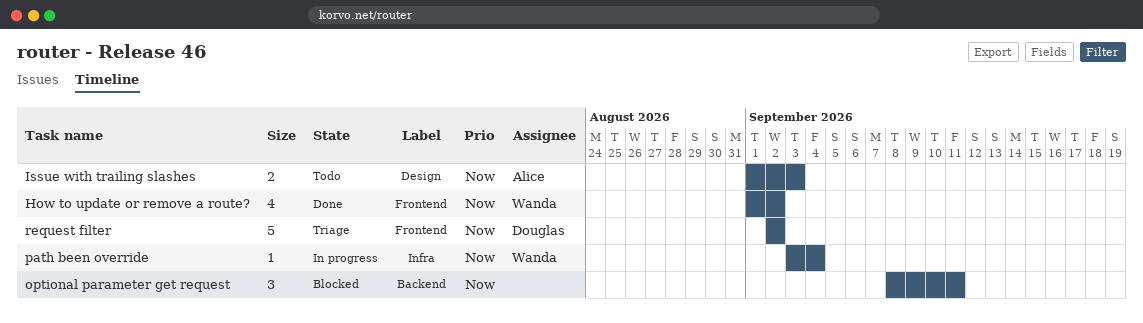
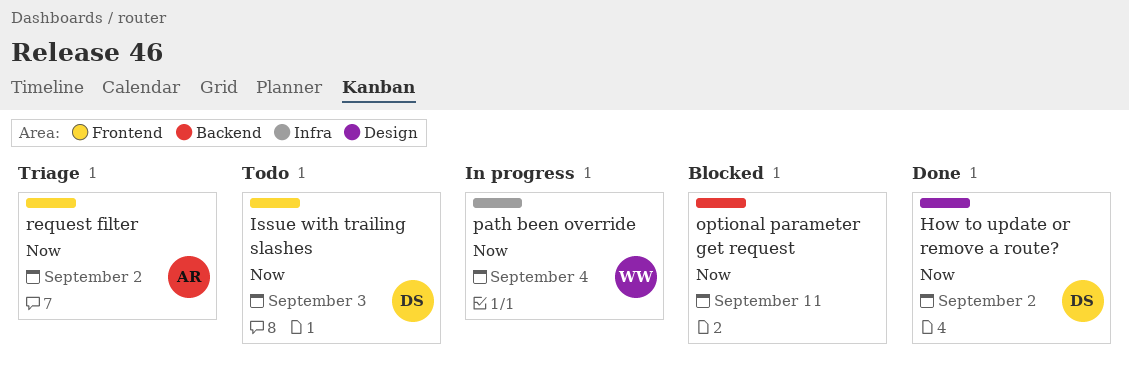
How to update or remove a route?, owner: Wanda -> Douglas
How to update or remove a route?, label: Frontend -> Design
Issue with trailing slashes, owner: Alice -> Douglas
Issue with trailing slashes, label: Design -> Frontend
request filter, owner: Douglas -> Alice

